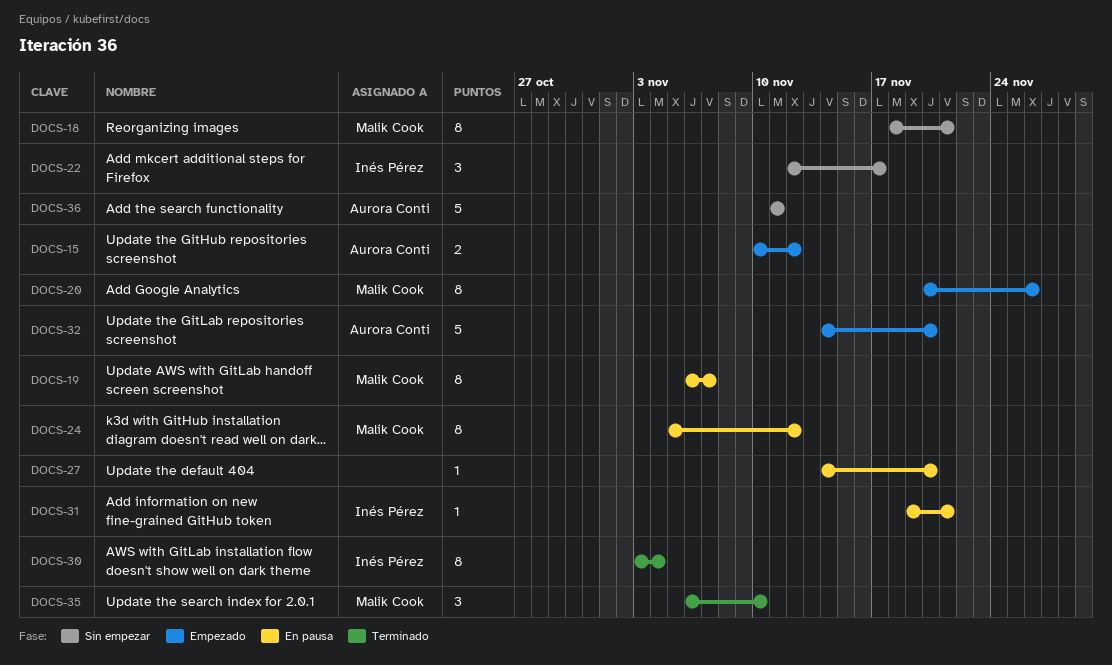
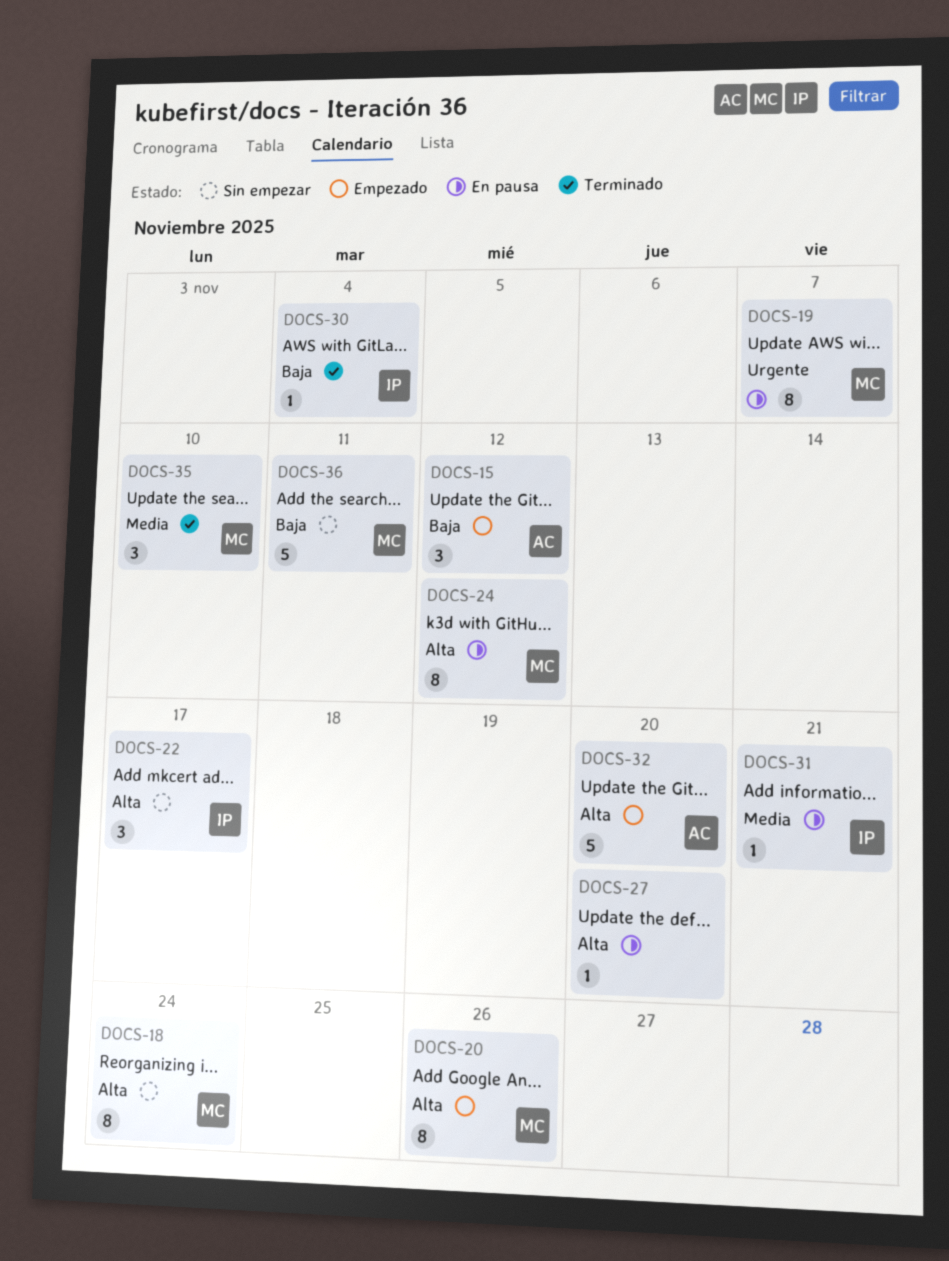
DOCS-15, estimate: 2 -> 3
DOCS-18, due: Nov 21 -> Nov 24
DOCS-30, estimate: 8 -> 1
DOCS-36, owner: Aurora Conti -> Malik Cook

